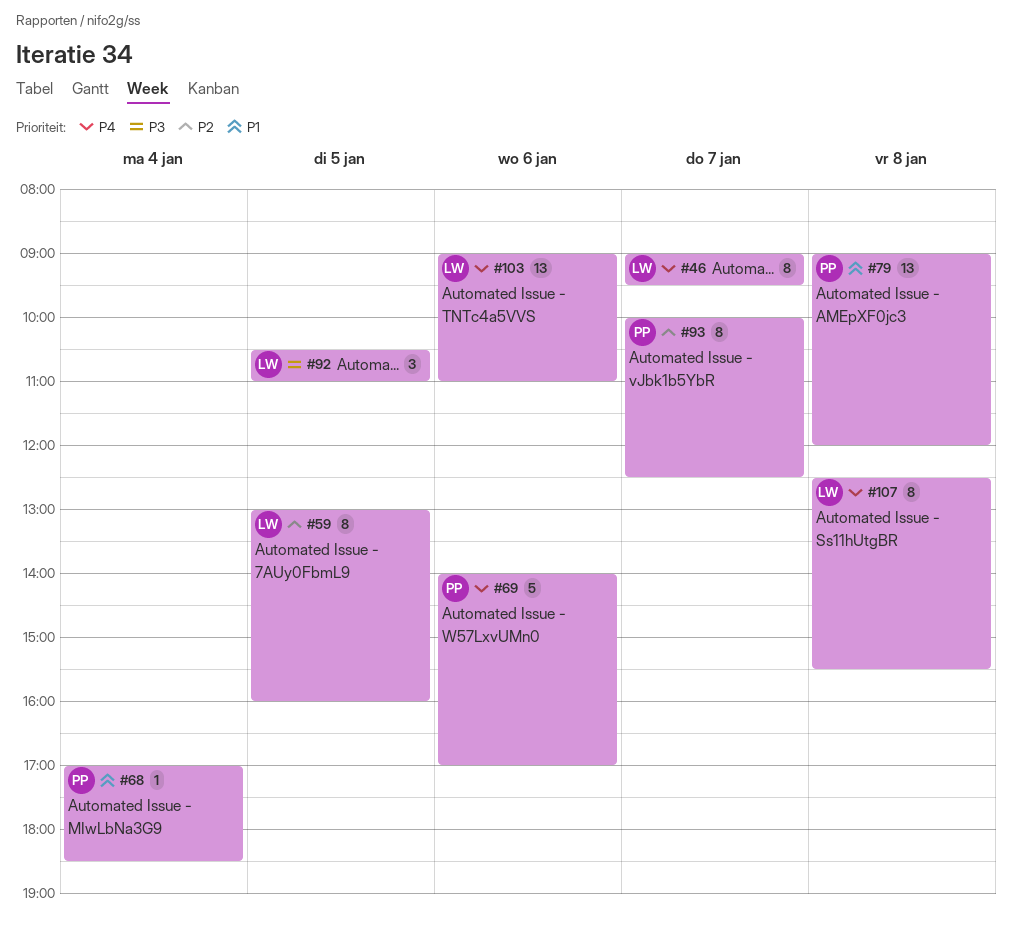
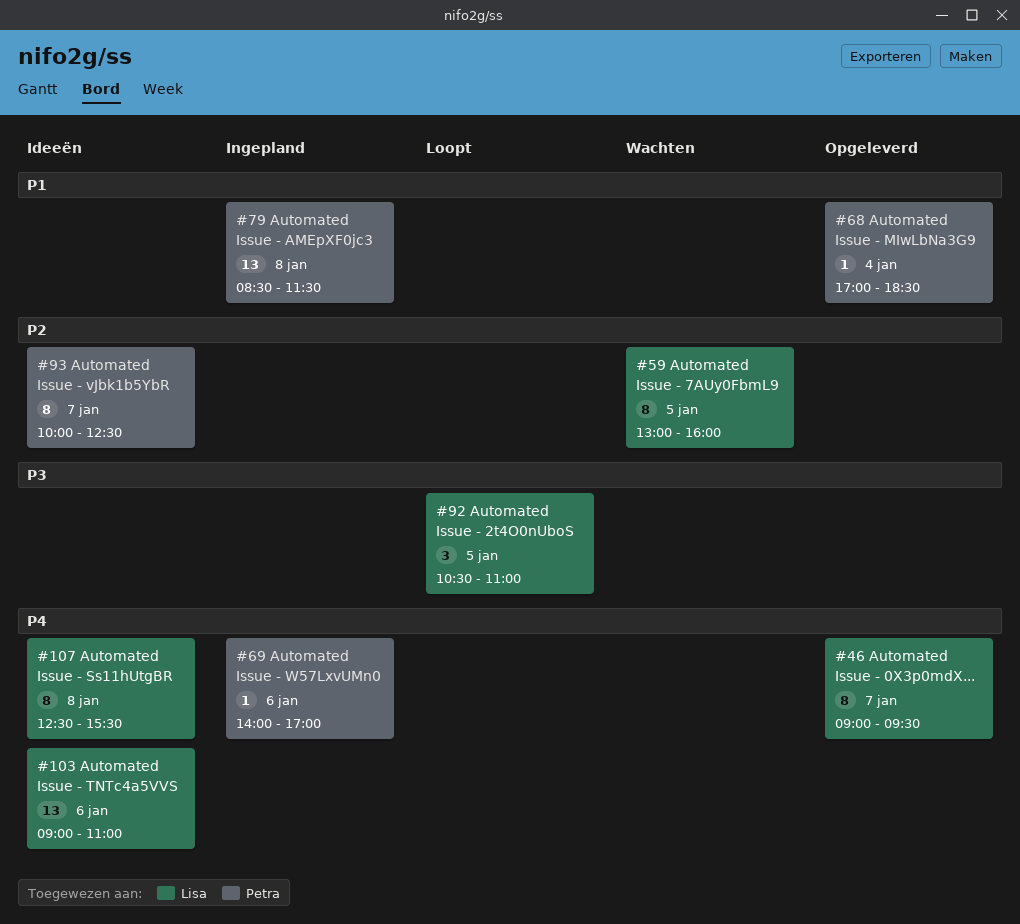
#69, estimate: 5 -> 1
#79, begins: 09:00 -> 08:30
#79, ends: 12:00 -> 11:30

